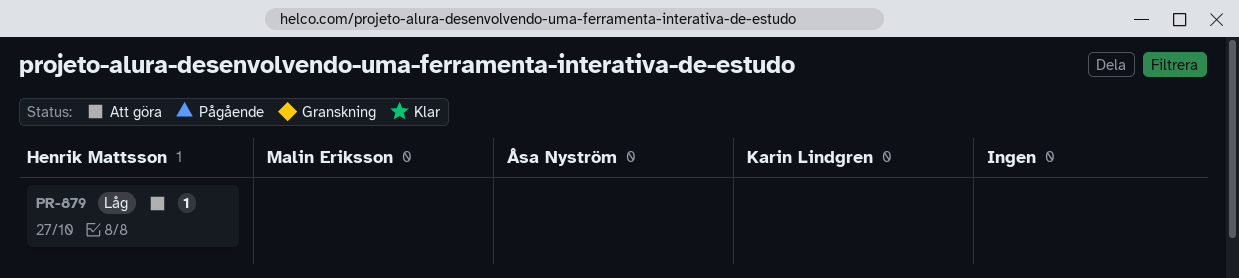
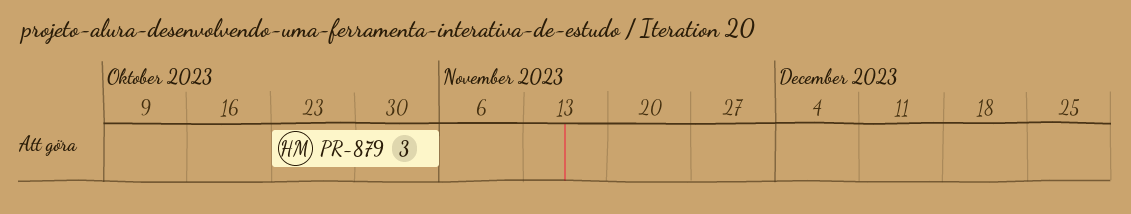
PR-879, estimate: 1 -> 3
PR-879, due: Oct 27 -> Nov 3

